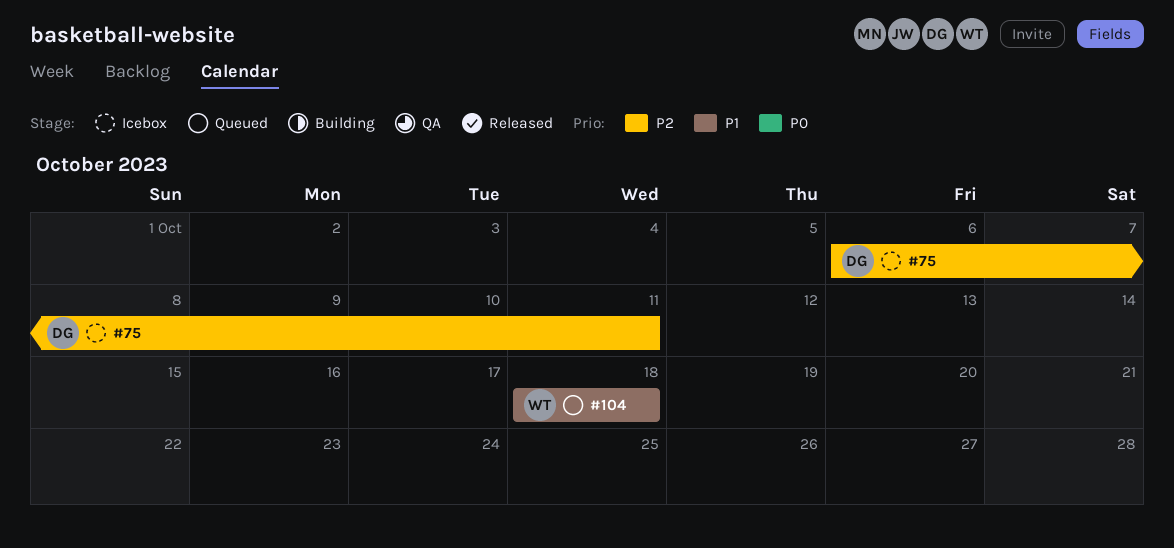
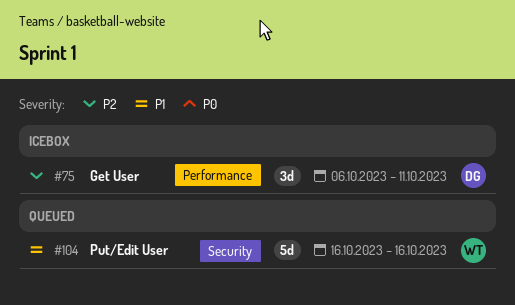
#104, start: Oct 18 -> Oct 16
#104, due: Oct 18 -> Oct 16

